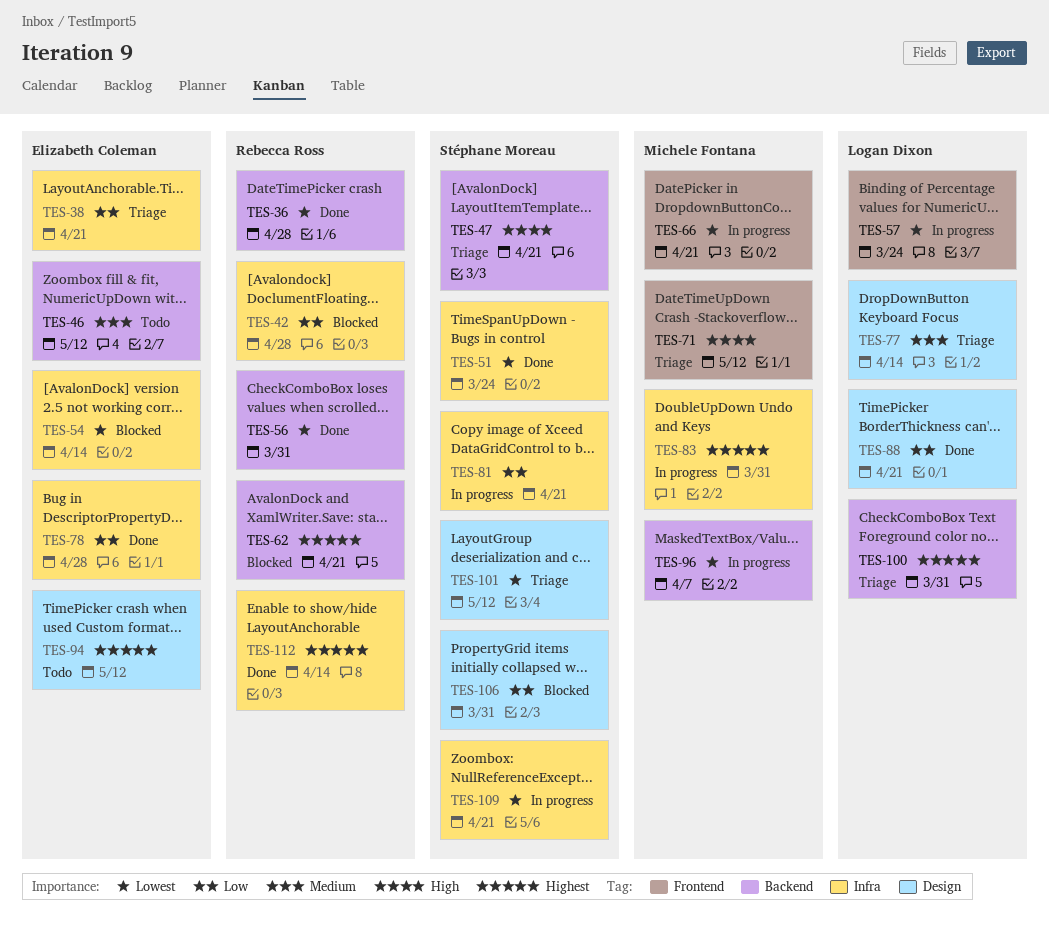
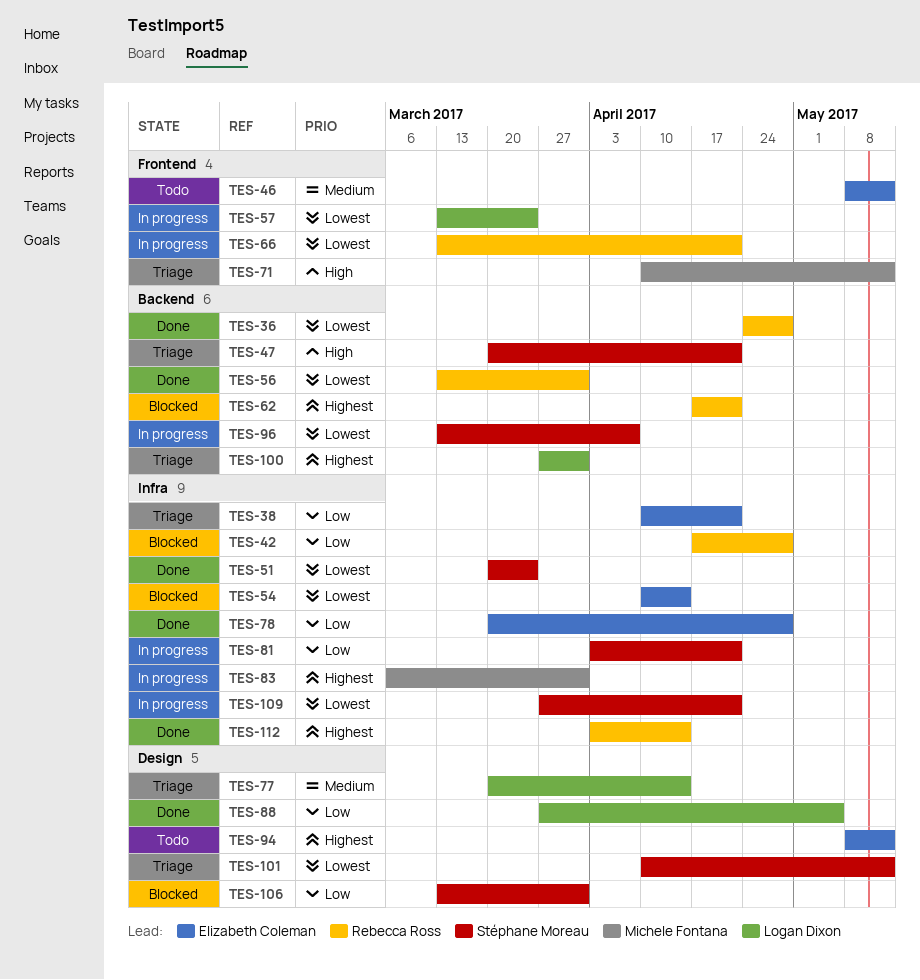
TES-46, label: Backend -> Frontend
TES-66, owner: Michele Fontana -> Rebecca Ross
TES-88, due: Apr 21 -> May 5
TES-96, owner: Michele Fontana -> Stéphane Moreau

